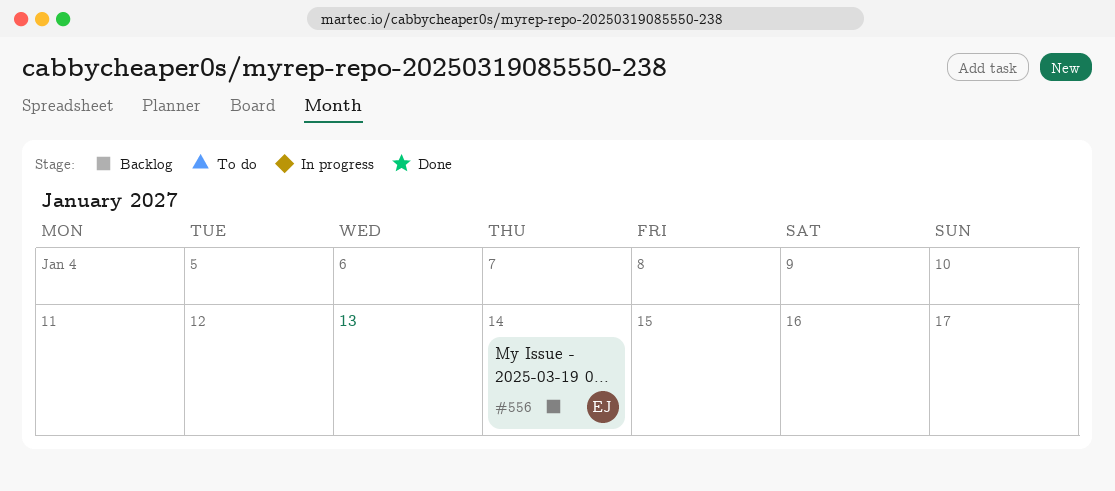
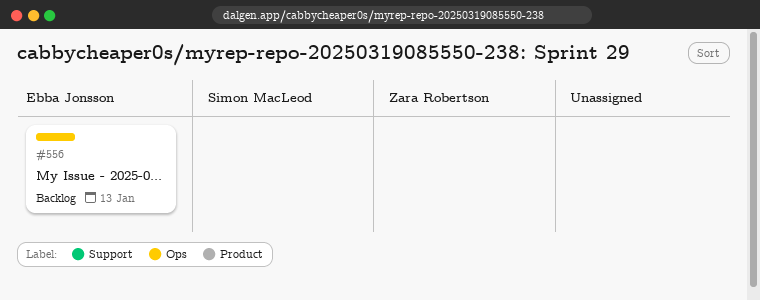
#556, due: Jan 14 -> Jan 13

